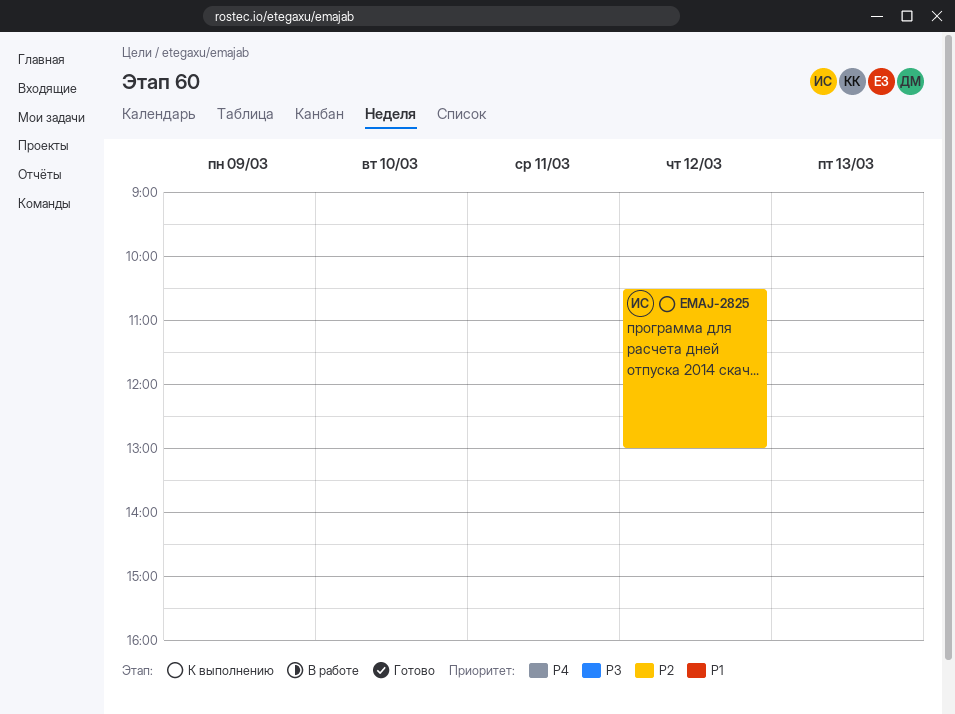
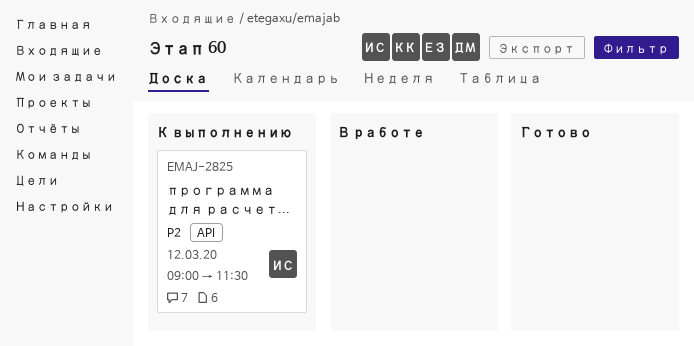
EMAJ-2825, begins: 10:30 -> 09:00
EMAJ-2825, ends: 13:00 -> 11:30

